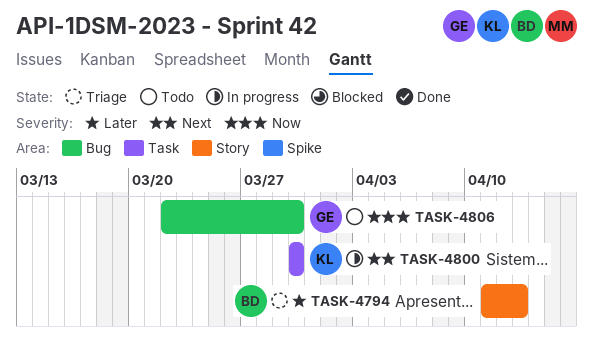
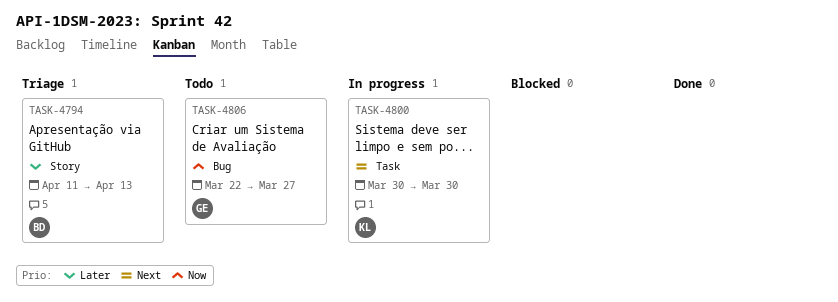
TASK-4806, due: Mar 30 -> Mar 27

